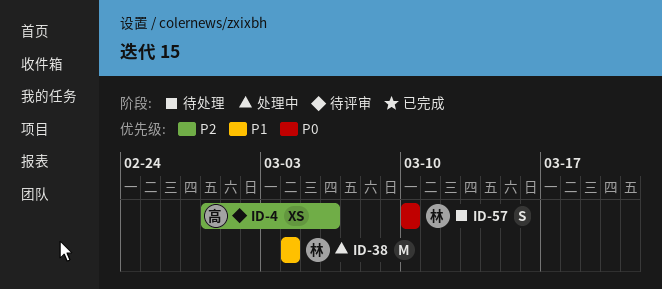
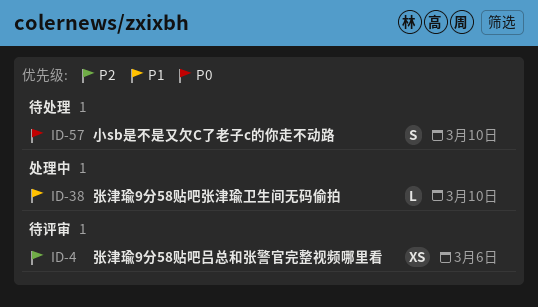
ID-38, estimate: M -> L
ID-38, due: Mar 4 -> Mar 10

